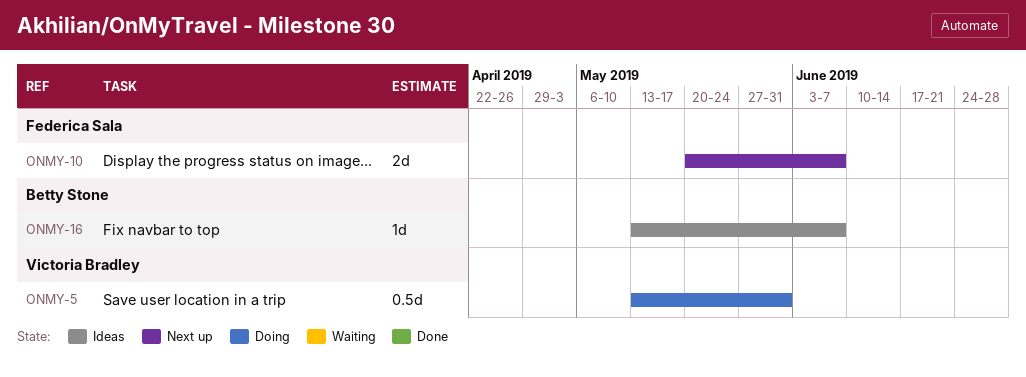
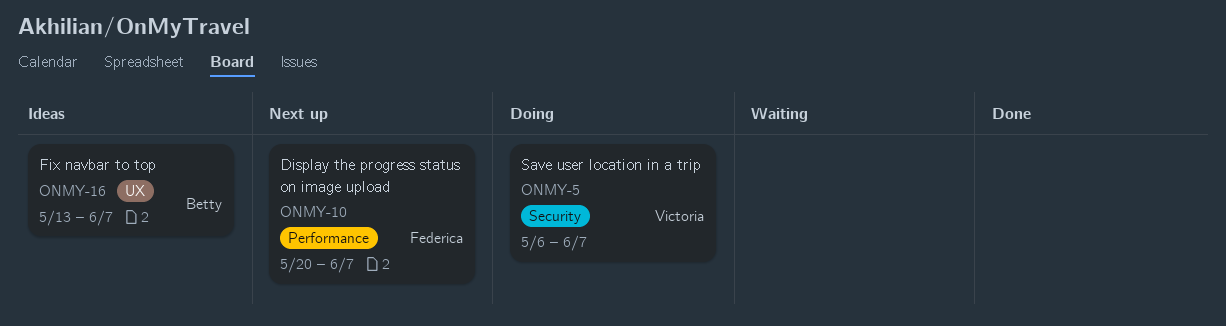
ONMY-5, start: May 13 -> May 6
ONMY-5, due: May 31 -> Jun 7

